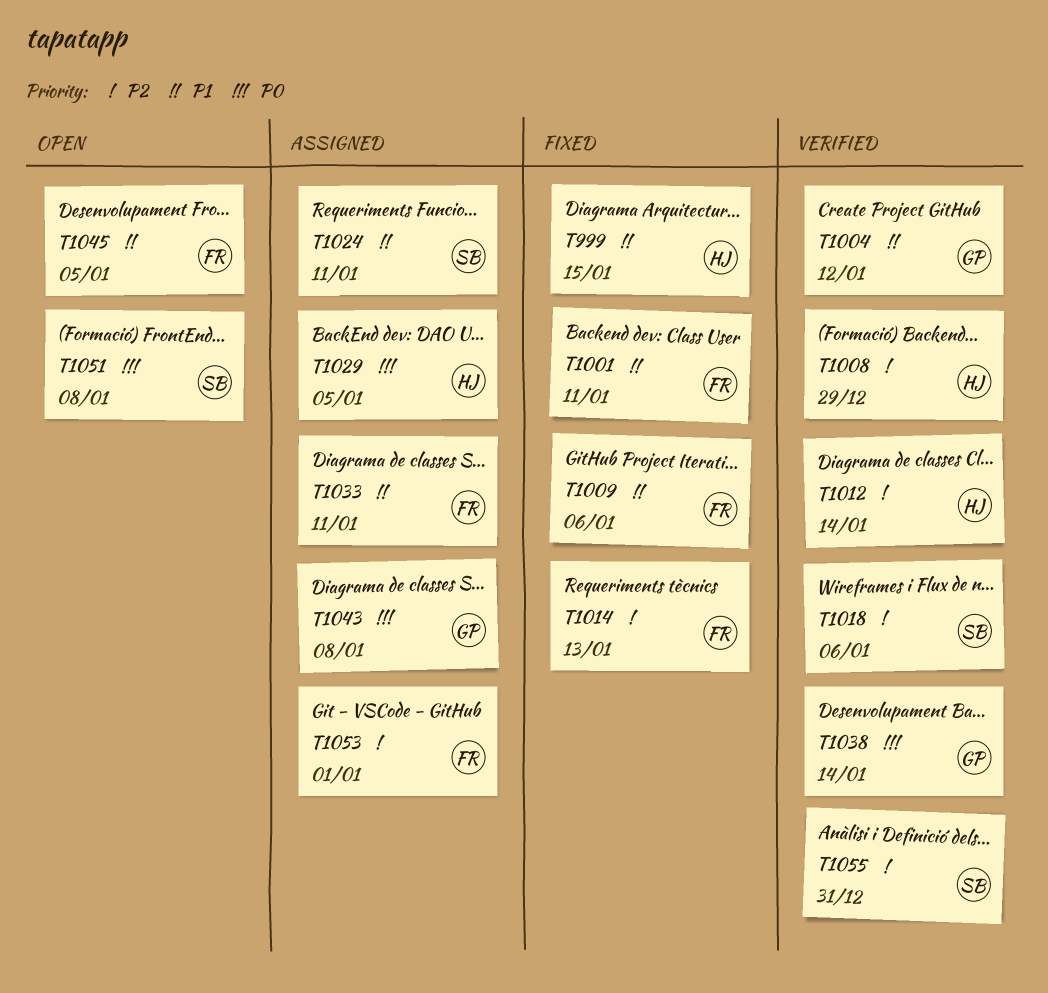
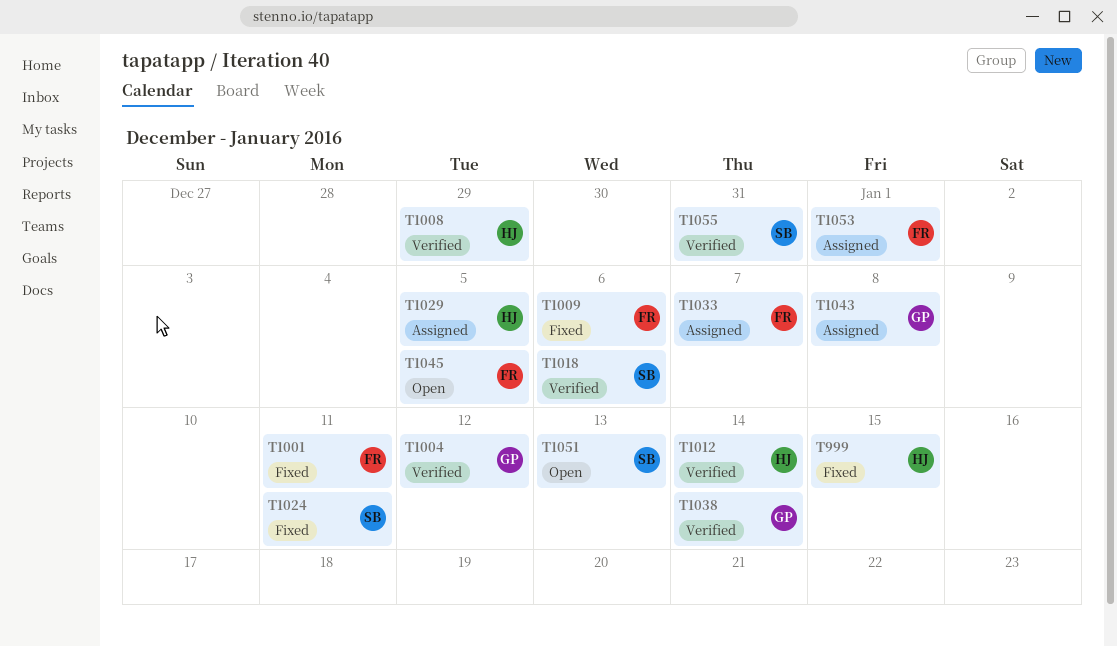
T1014: present -> none
T1024, status: Assigned -> Fixed
T1033, due: Jan 11 -> Jan 7
T1051, due: Jan 8 -> Jan 13

